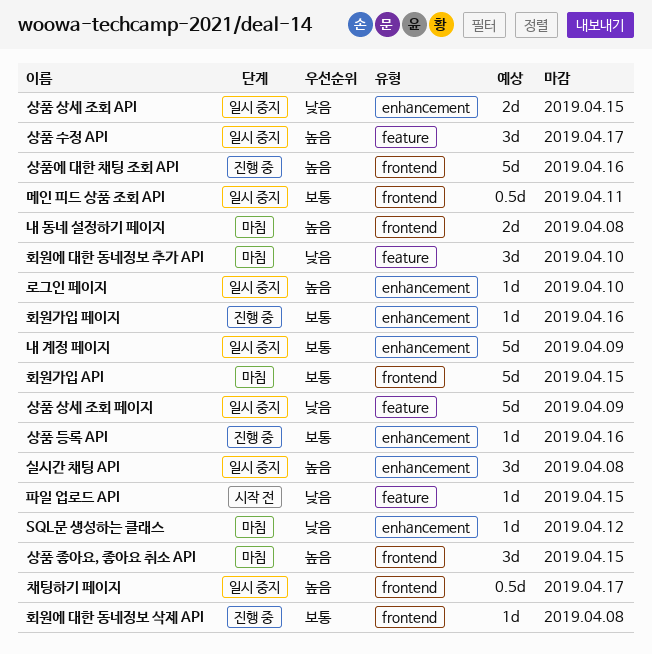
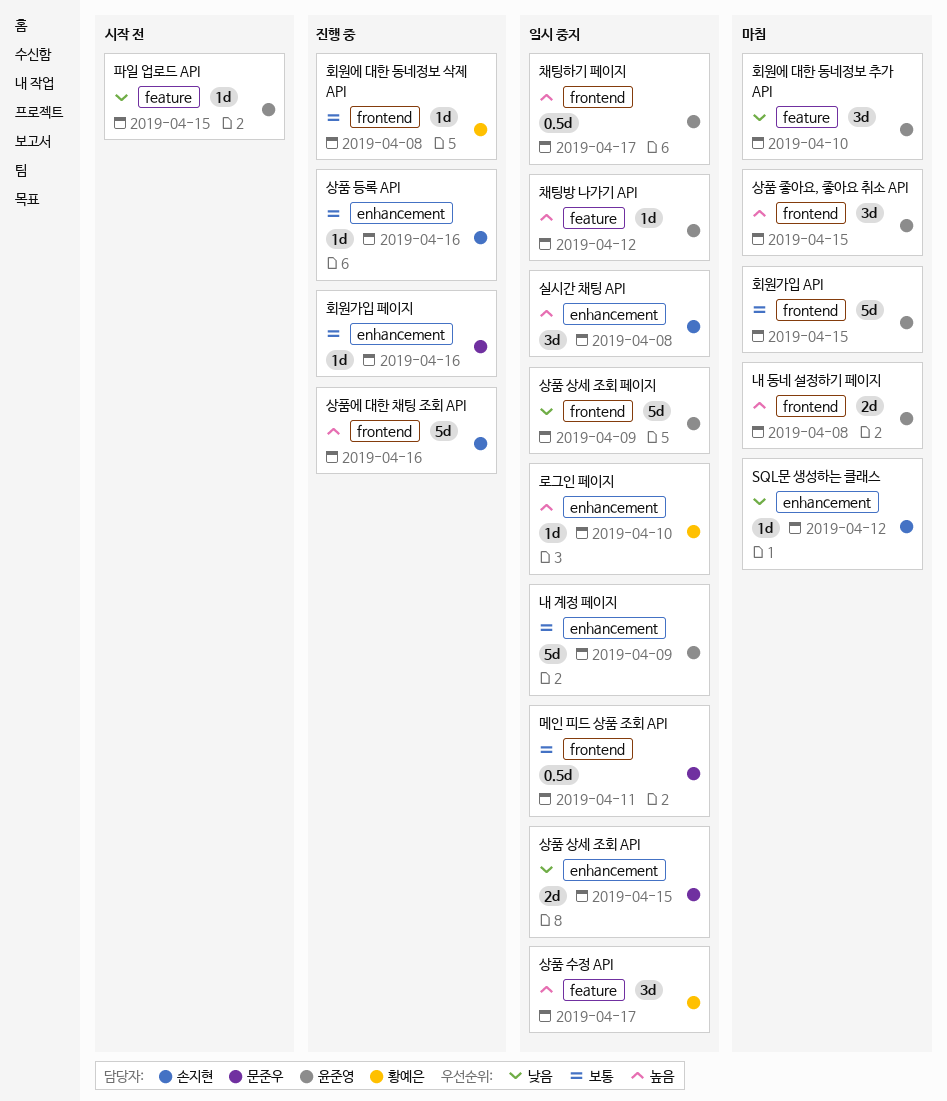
상품 상세 조회 페이지, label: feature -> frontend
채팅방 나가기 API: none -> present

